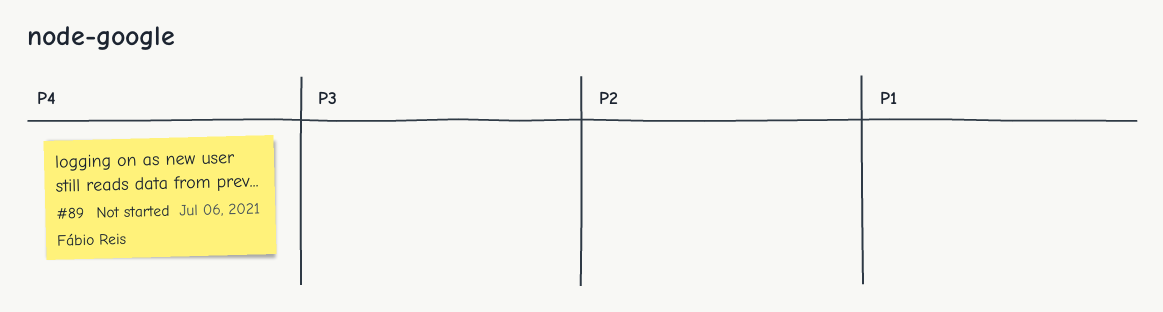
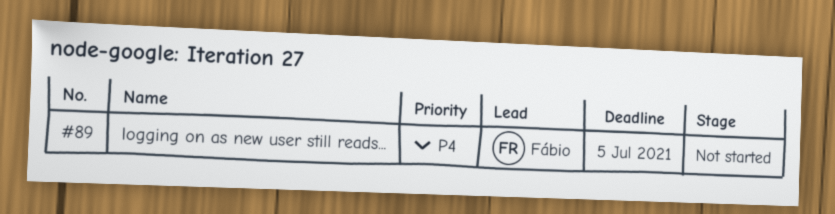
#89, due: Jul 6 -> Jul 5

